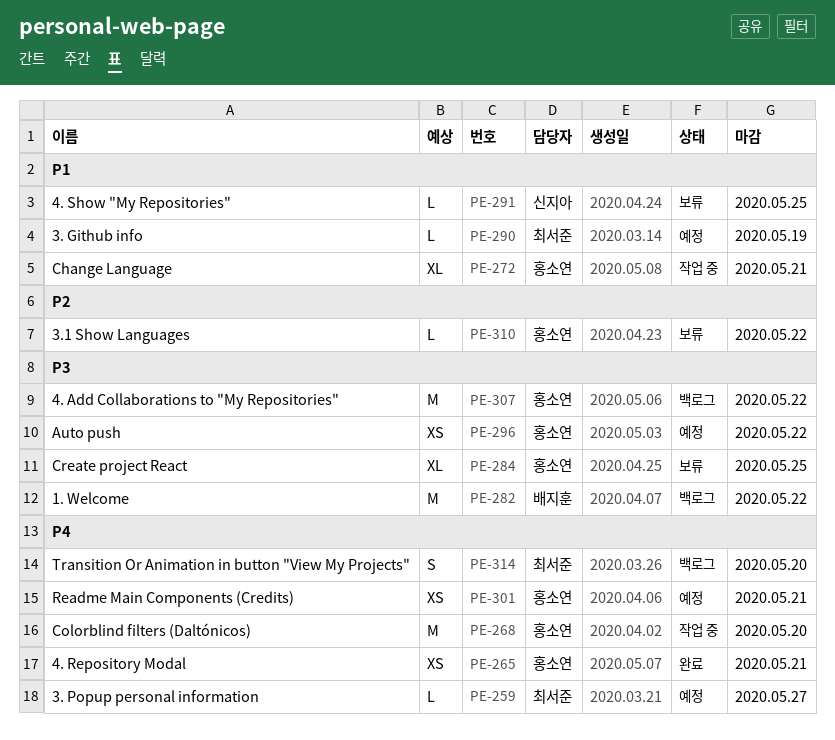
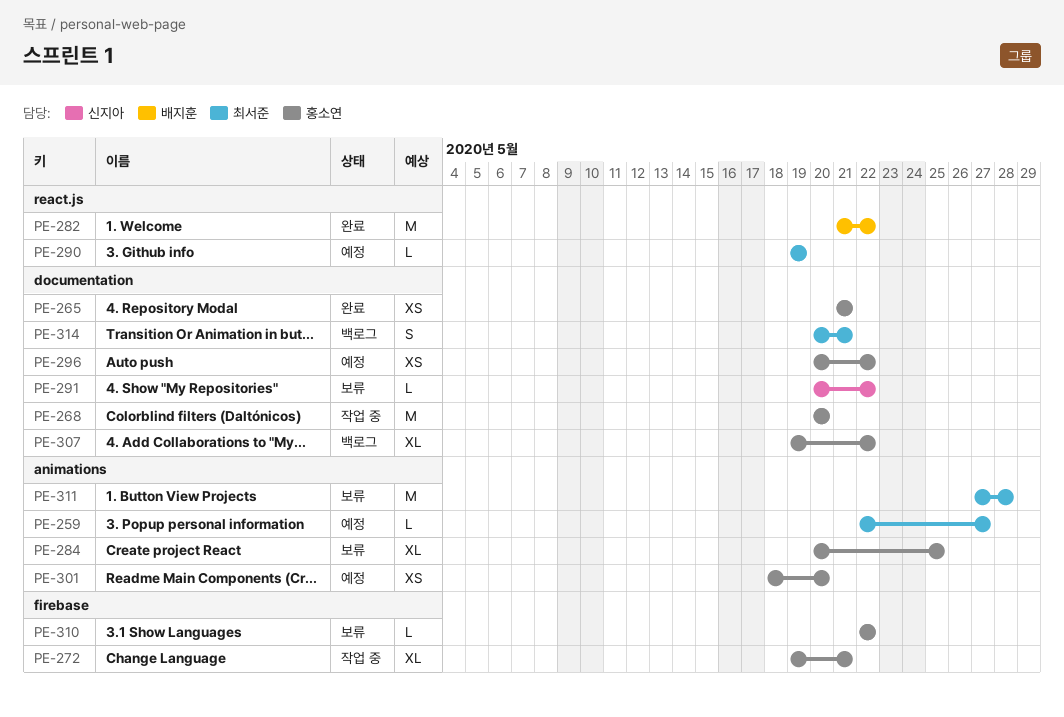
PE-282, status: 백로그 -> 완료
PE-291, due: May 25 -> May 22
PE-301, due: May 21 -> May 20
PE-307, estimate: M -> XL
PE-311: none -> present
PE-314, due: May 20 -> May 21

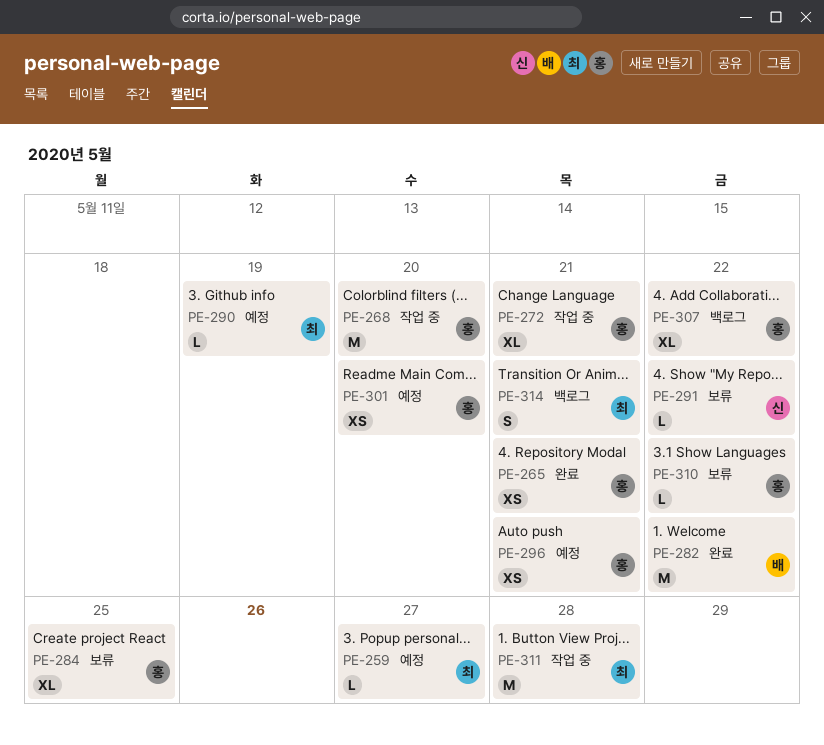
PE-296, due: May 22 -> May 21
PE-311, status: 보류 -> 작업 중

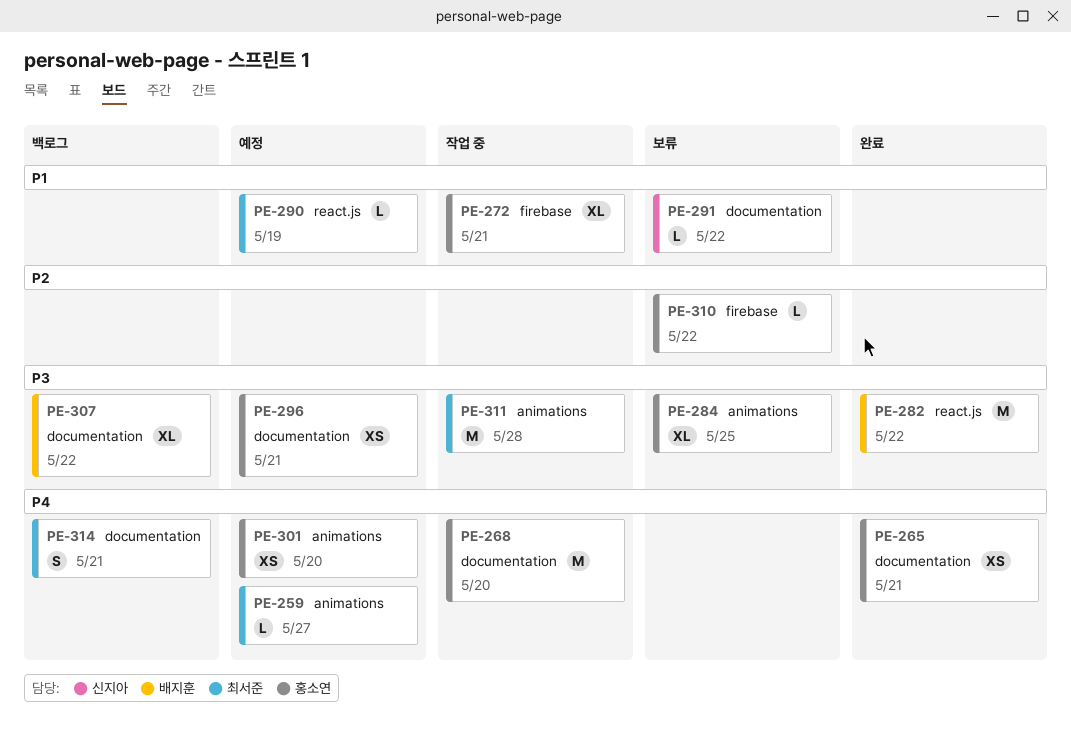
PE-307, owner: 홍소연 -> 배지훈

